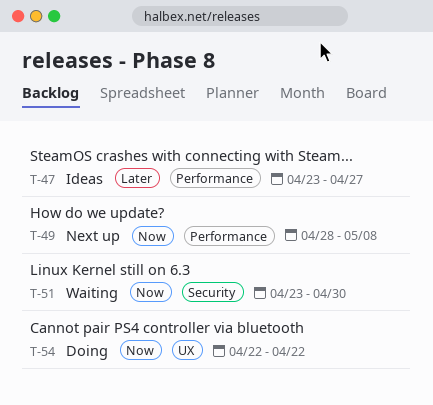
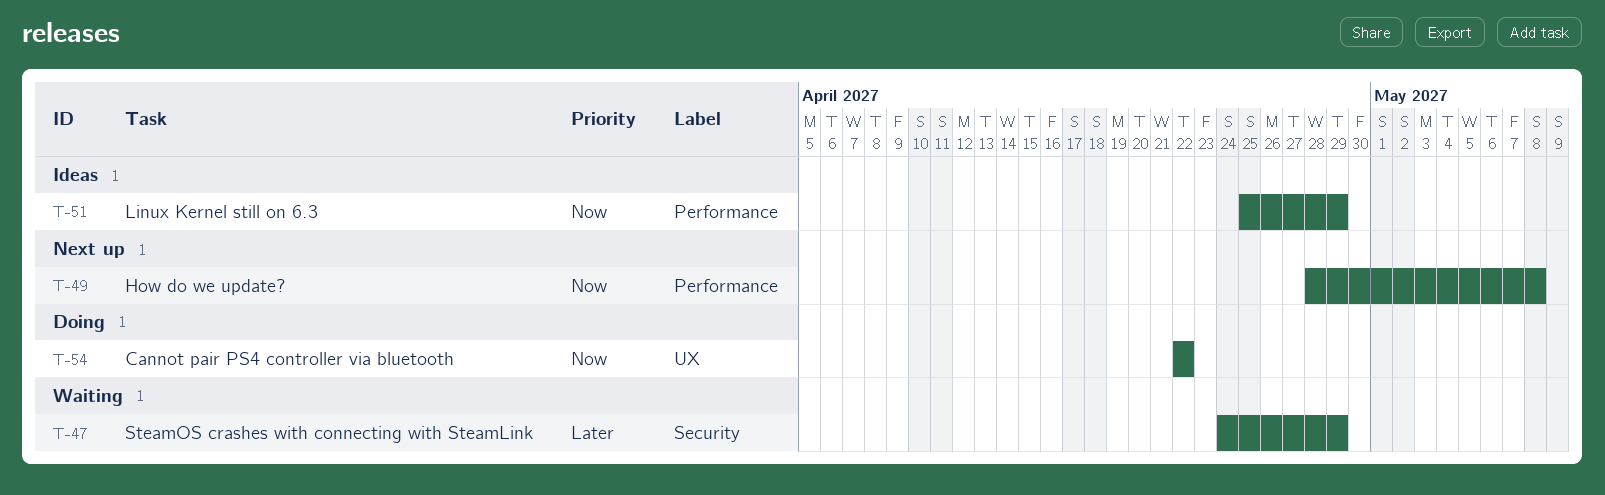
T-47, status: Ideas -> Waiting
T-47, label: Performance -> Security
T-47, start: Apr 23 -> Apr 24
T-47, due: Apr 27 -> Apr 29
T-51, status: Waiting -> Ideas
T-51, label: Security -> Performance
T-51, start: Apr 23 -> Apr 25
T-51, due: Apr 30 -> Apr 29

